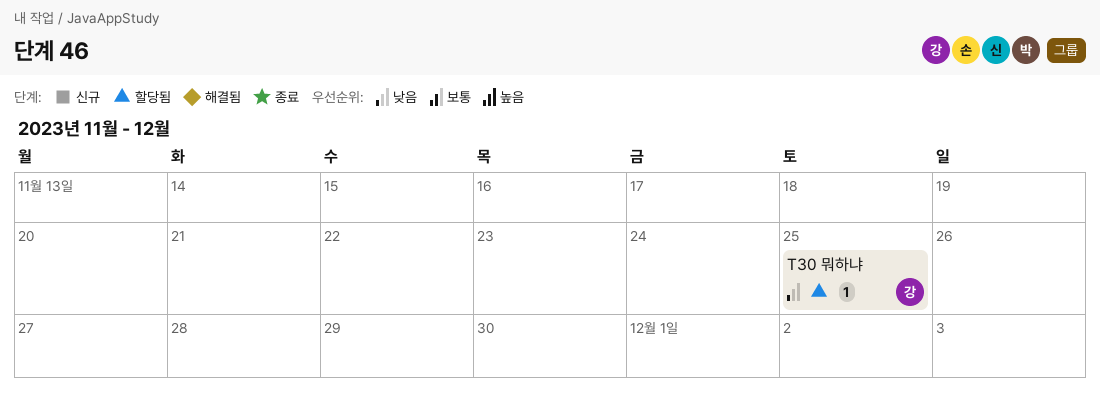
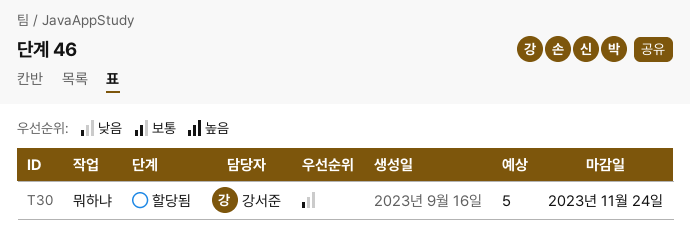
T30, estimate: 1 -> 5
T30, due: Nov 25 -> Nov 24

